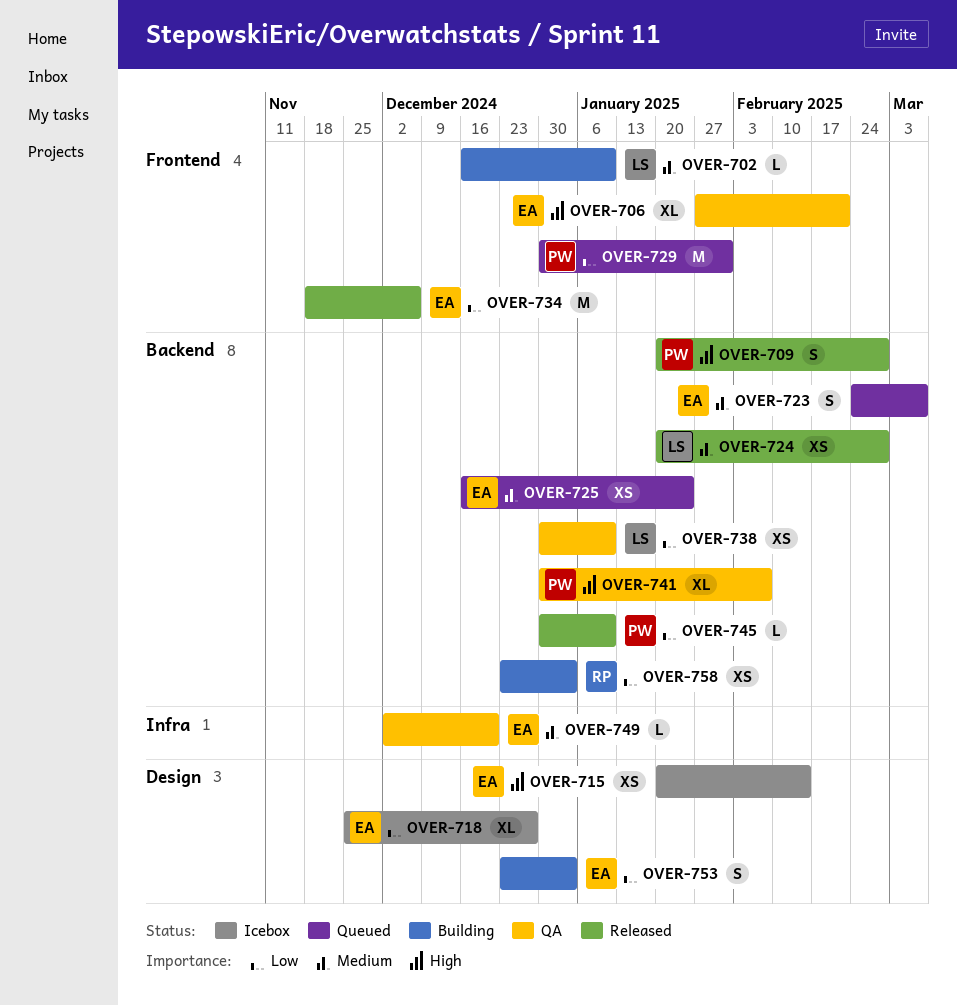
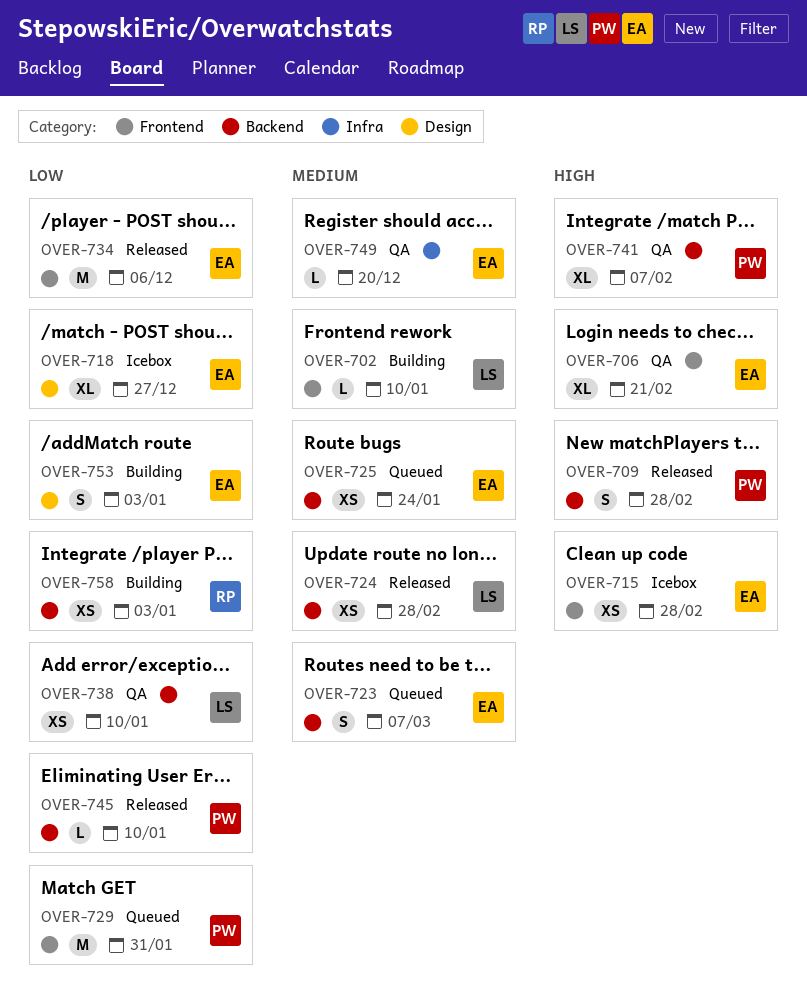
OVER-715, label: Design -> Frontend
OVER-715, due: Feb 14 -> Feb 28

